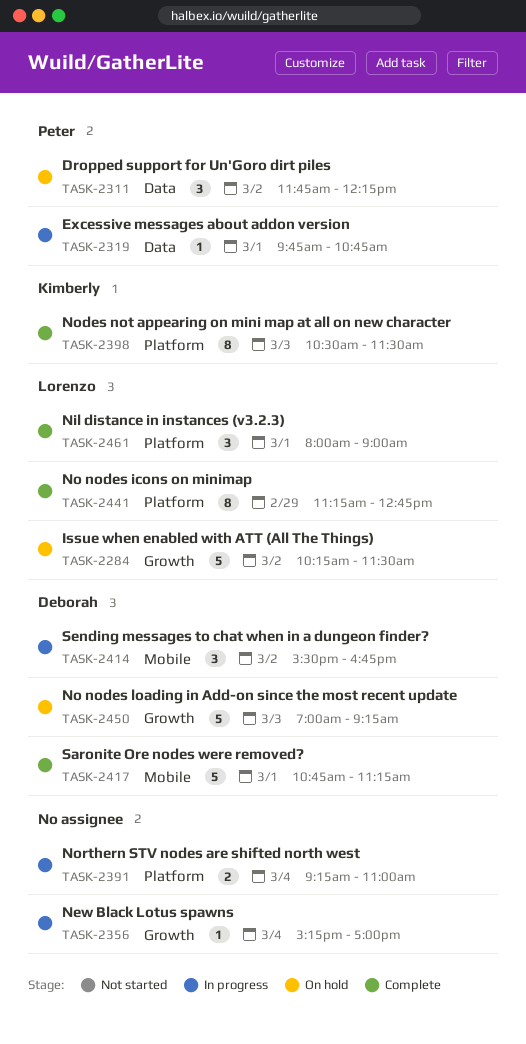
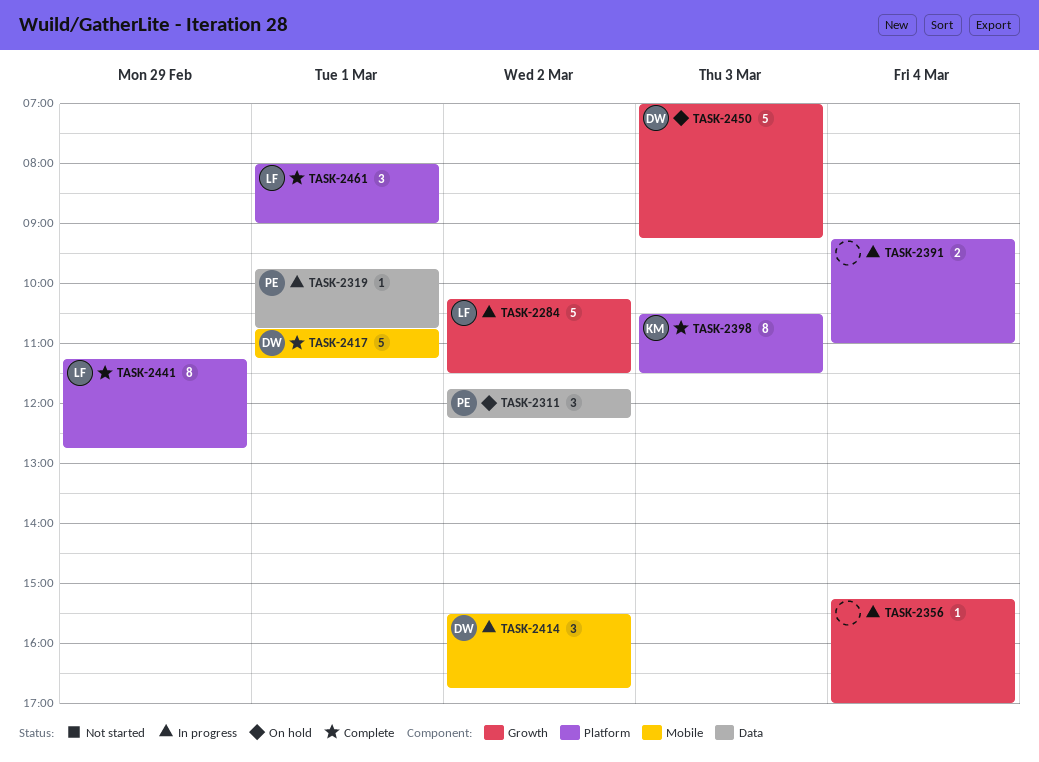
TASK-2284, status: On hold -> In progress

